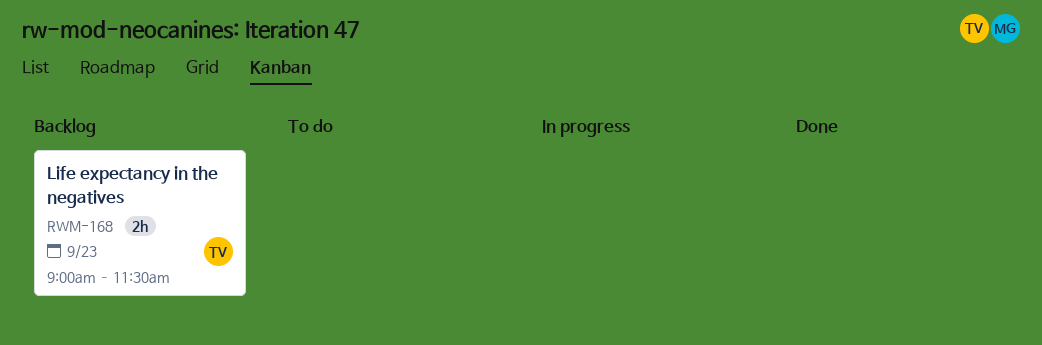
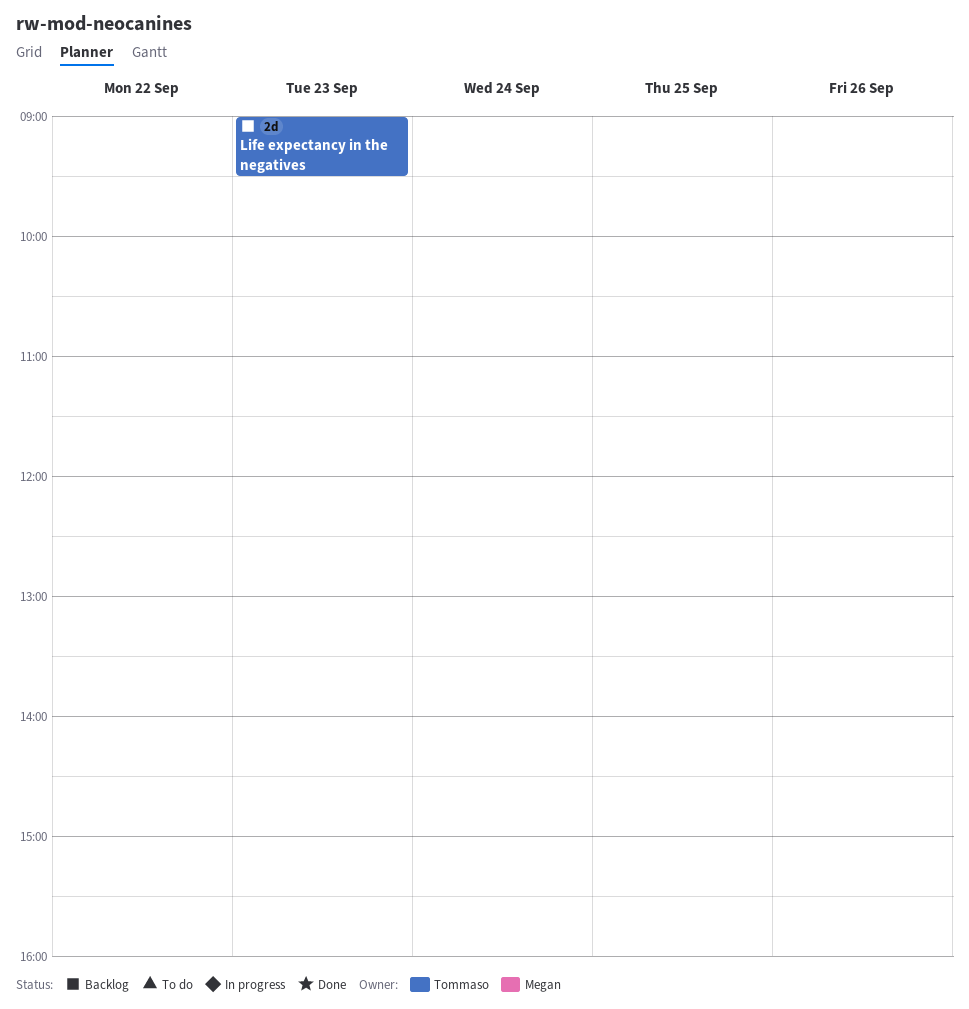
Life expectancy in the negatives, estimate: 2h -> 2d
Life expectancy in the negatives, ends: 11:30 -> 09:30

